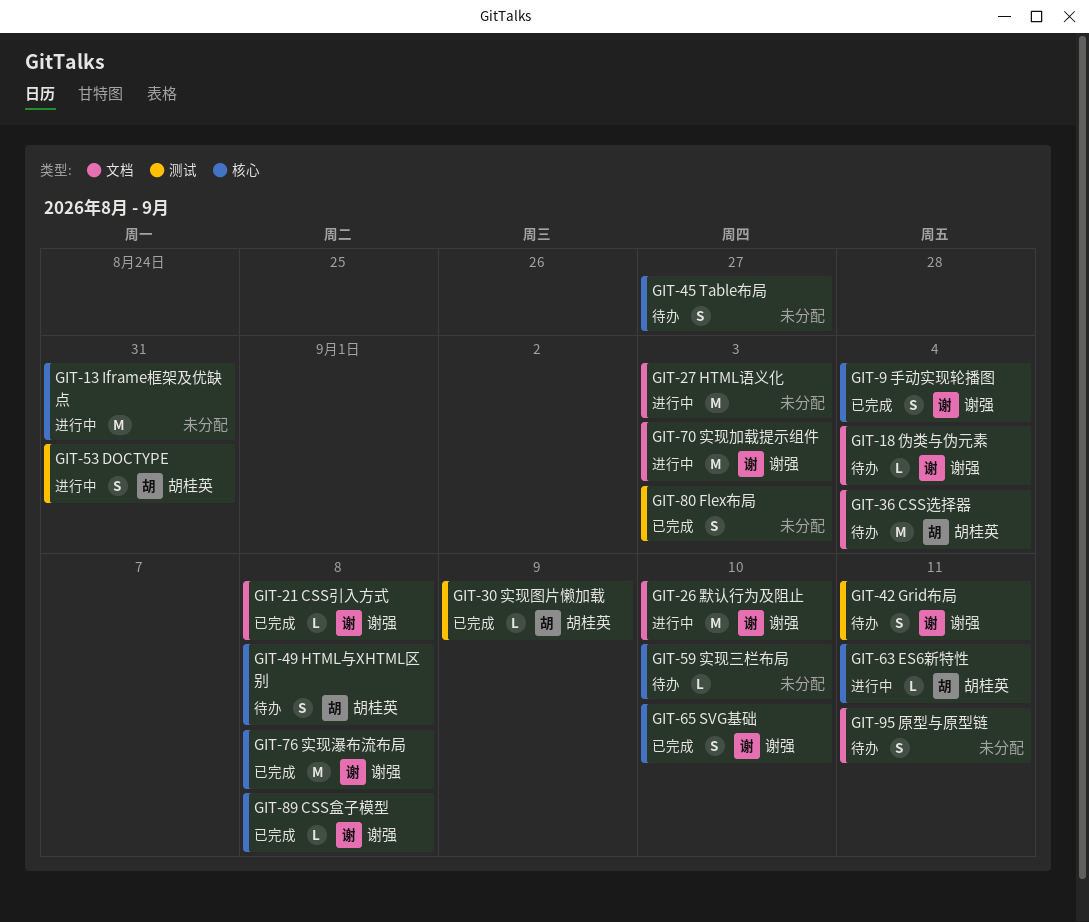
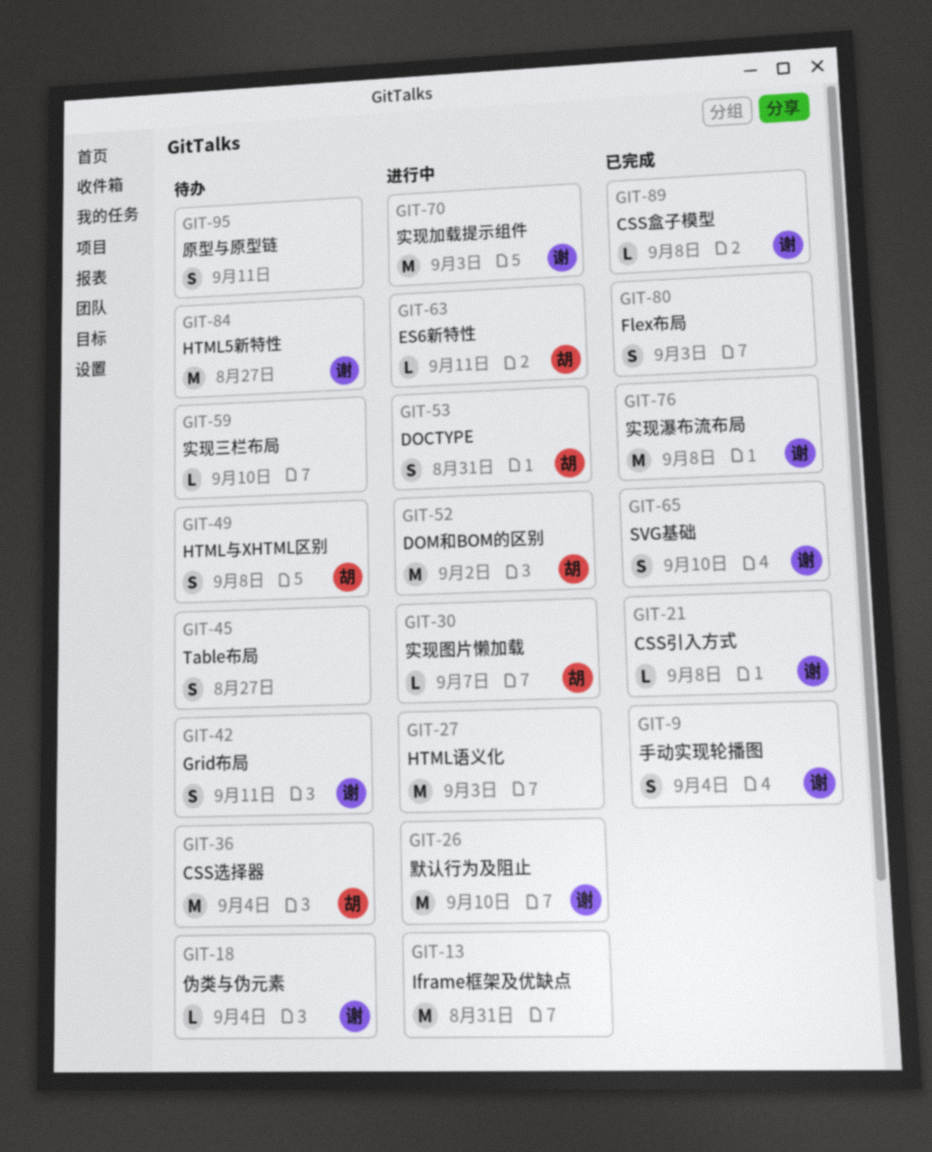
GIT-30, status: 已完成 -> 进行中
GIT-30, due: Sep 9 -> Sep 7
GIT-52: none -> present
GIT-84: none -> present

